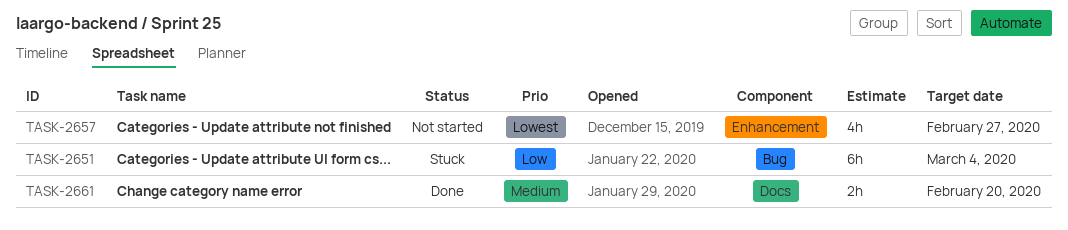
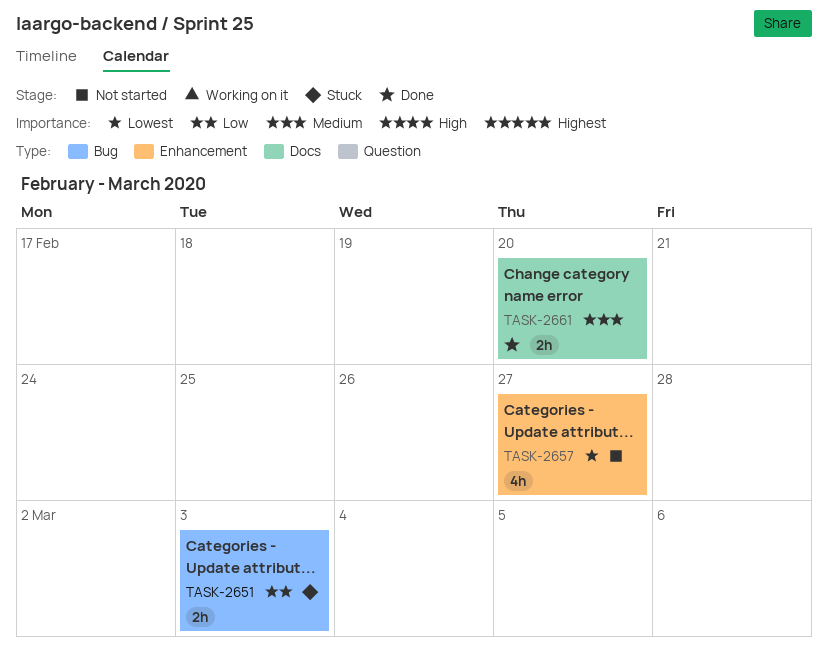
TASK-2651, estimate: 6h -> 2h
TASK-2651, due: Mar 4 -> Mar 3

